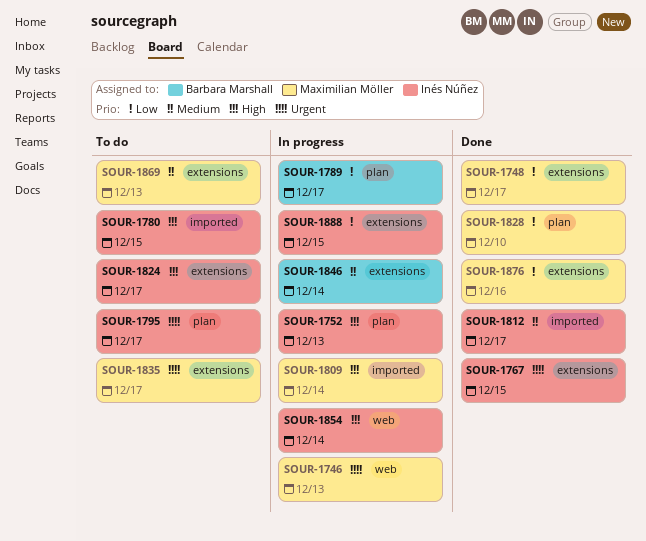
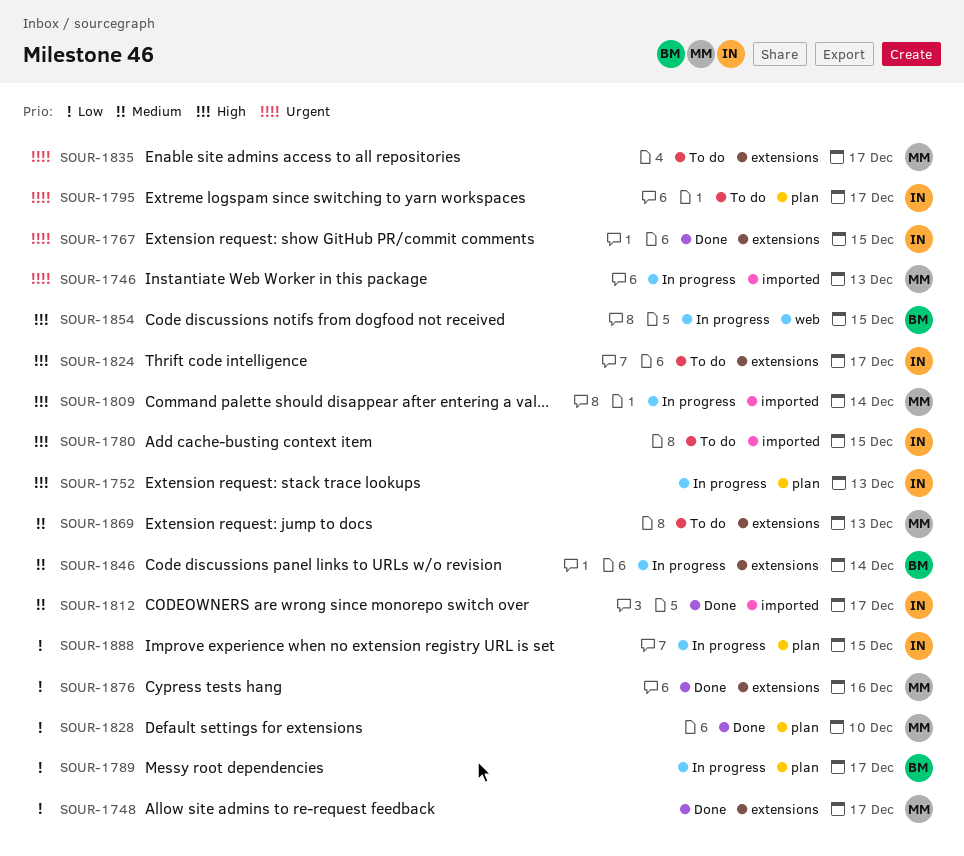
SOUR-1746, label: web -> imported
SOUR-1854, owner: Inés Núñez -> Barbara Marshall
SOUR-1854, due: Dec 14 -> Dec 15
SOUR-1888, label: extensions -> plan

